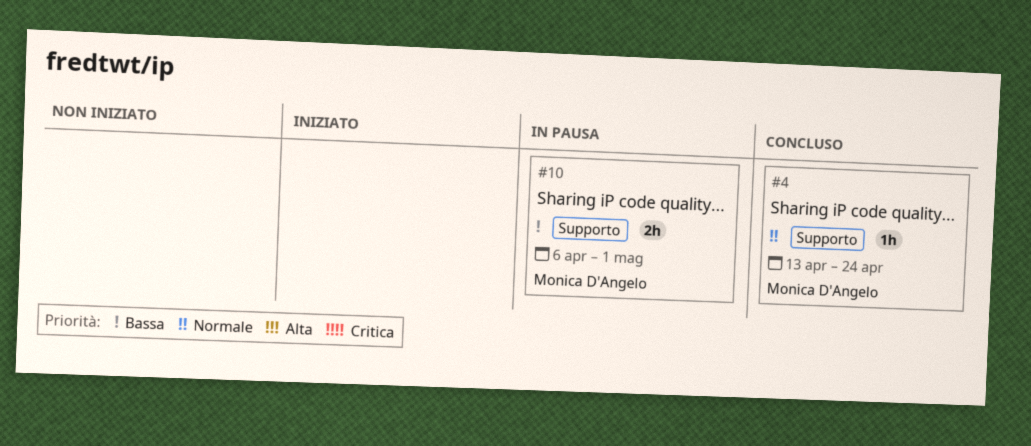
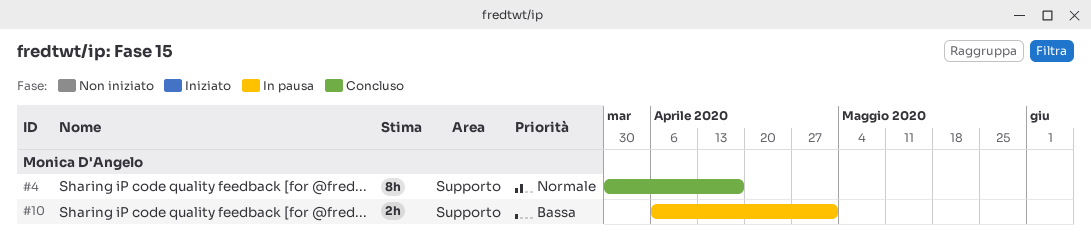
#4, estimate: 1h -> 8h
#4, start: Apr 13 -> Mar 30
#4, due: Apr 24 -> Apr 17

